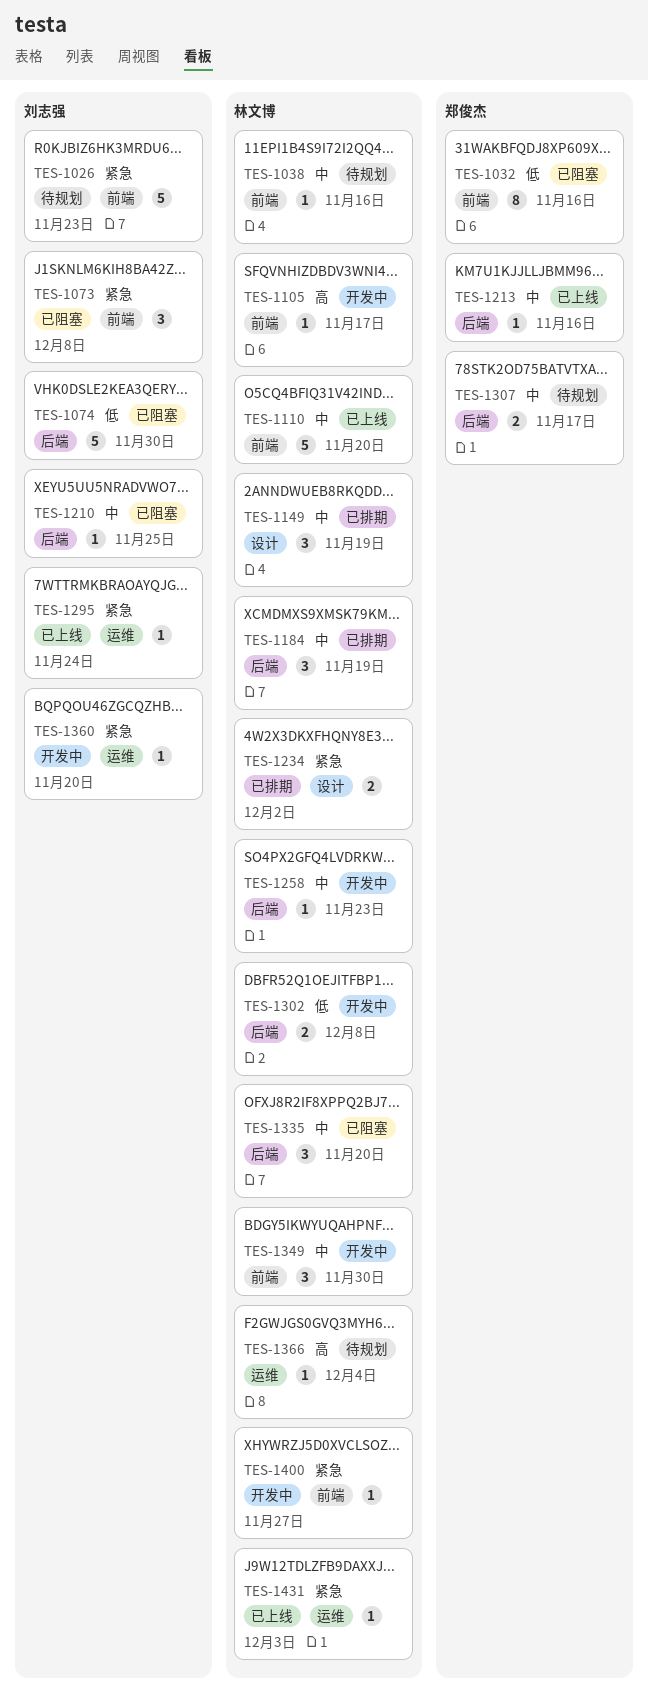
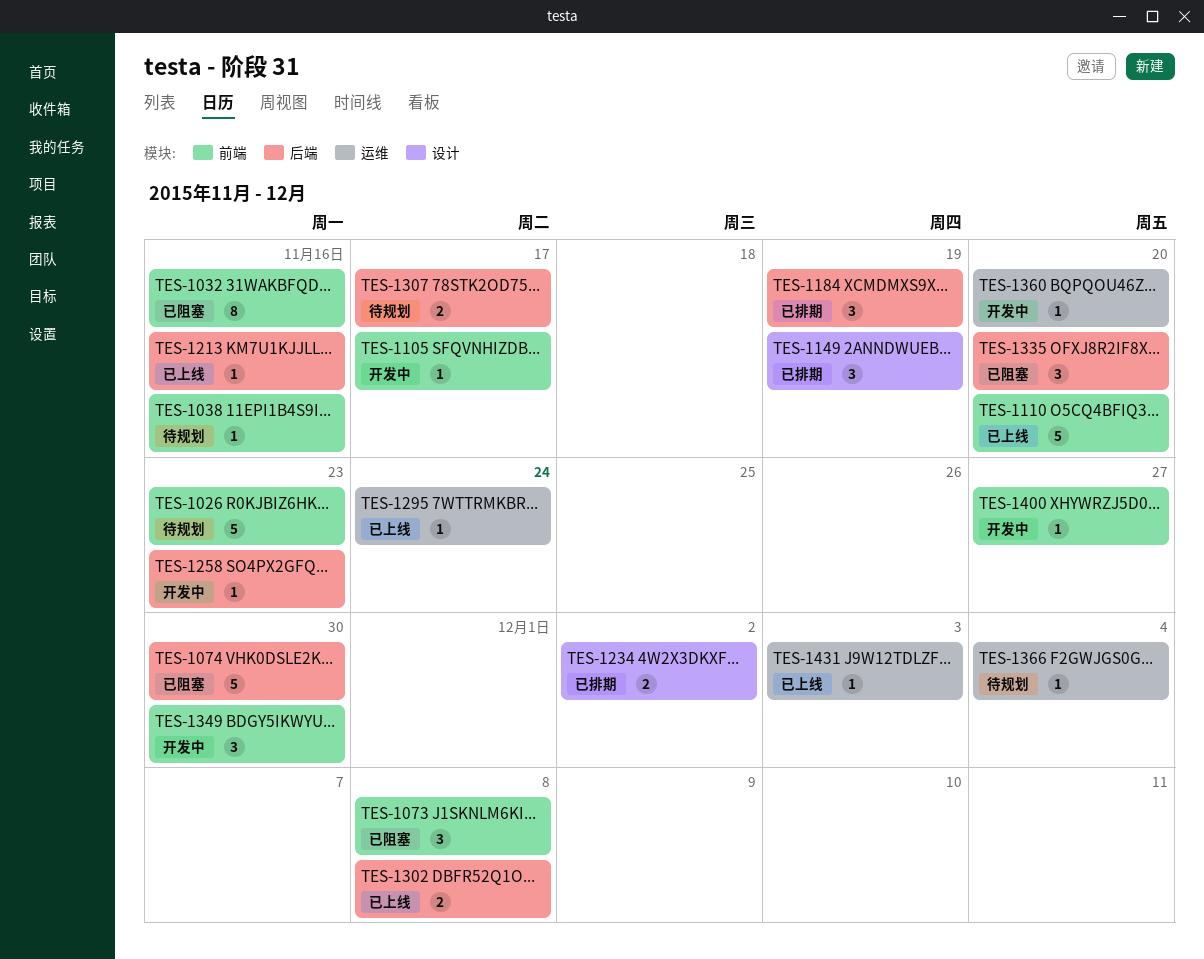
TES-1210: present -> none
TES-1302, status: 开发中 -> 已上线

